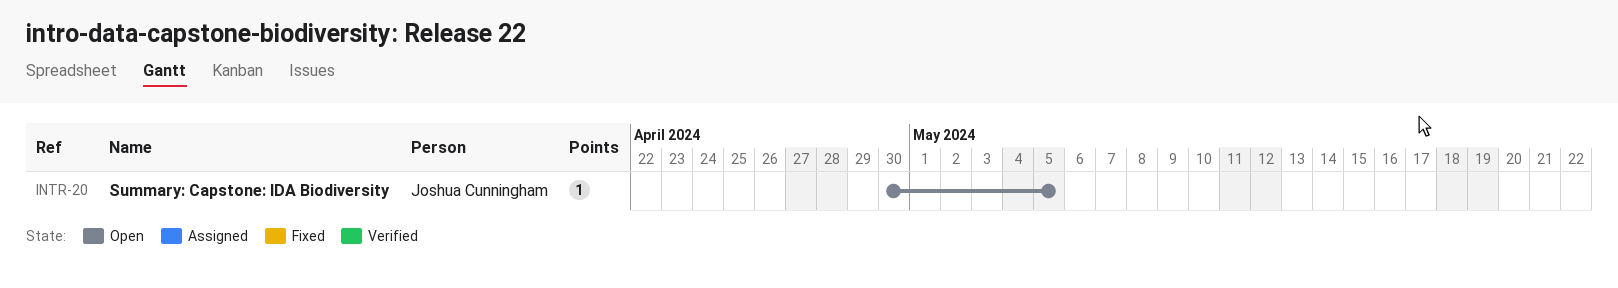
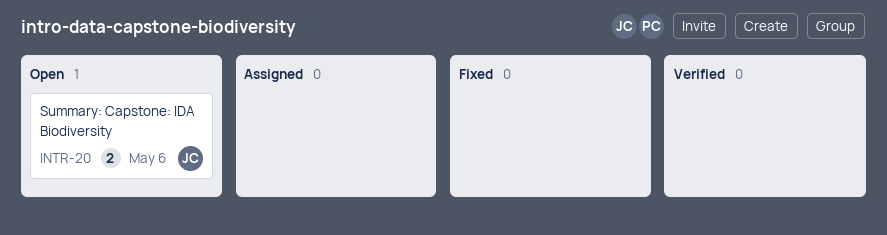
INTR-20, estimate: 1 -> 2
INTR-20, due: May 5 -> May 6

